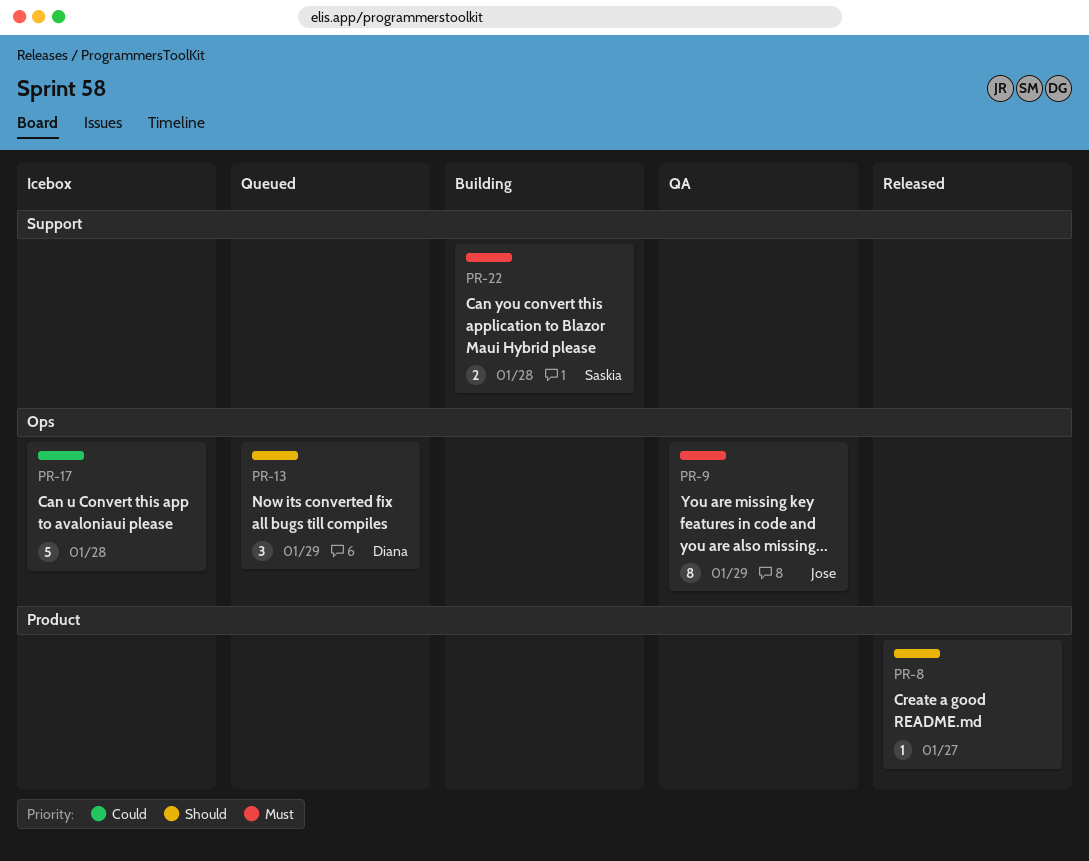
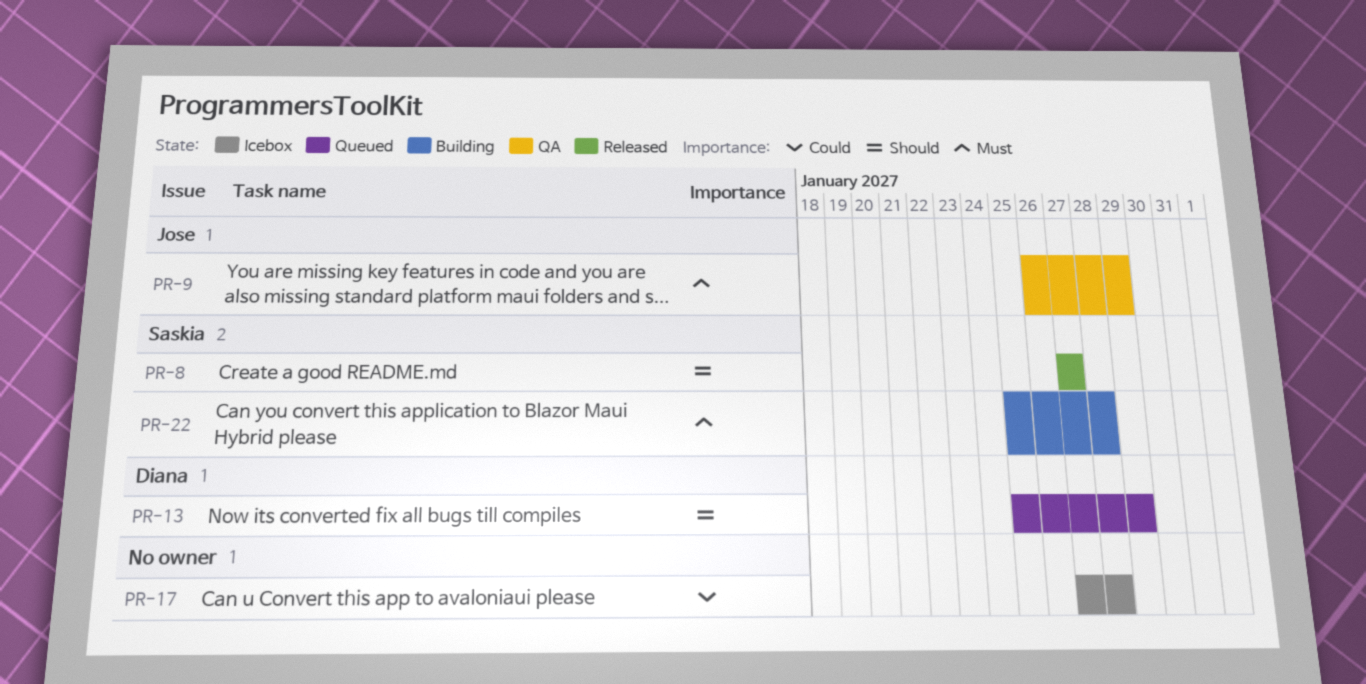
PR-8, owner: none -> Saskia

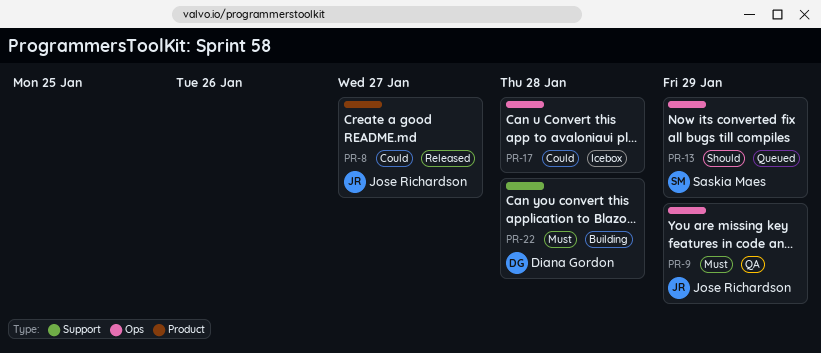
PR-8, owner: Saskia Maes -> Jose Richardson
PR-8, priority: Should -> Could
PR-13, owner: Diana Gordon -> Saskia Maes
PR-22, owner: Saskia Maes -> Diana Gordon

